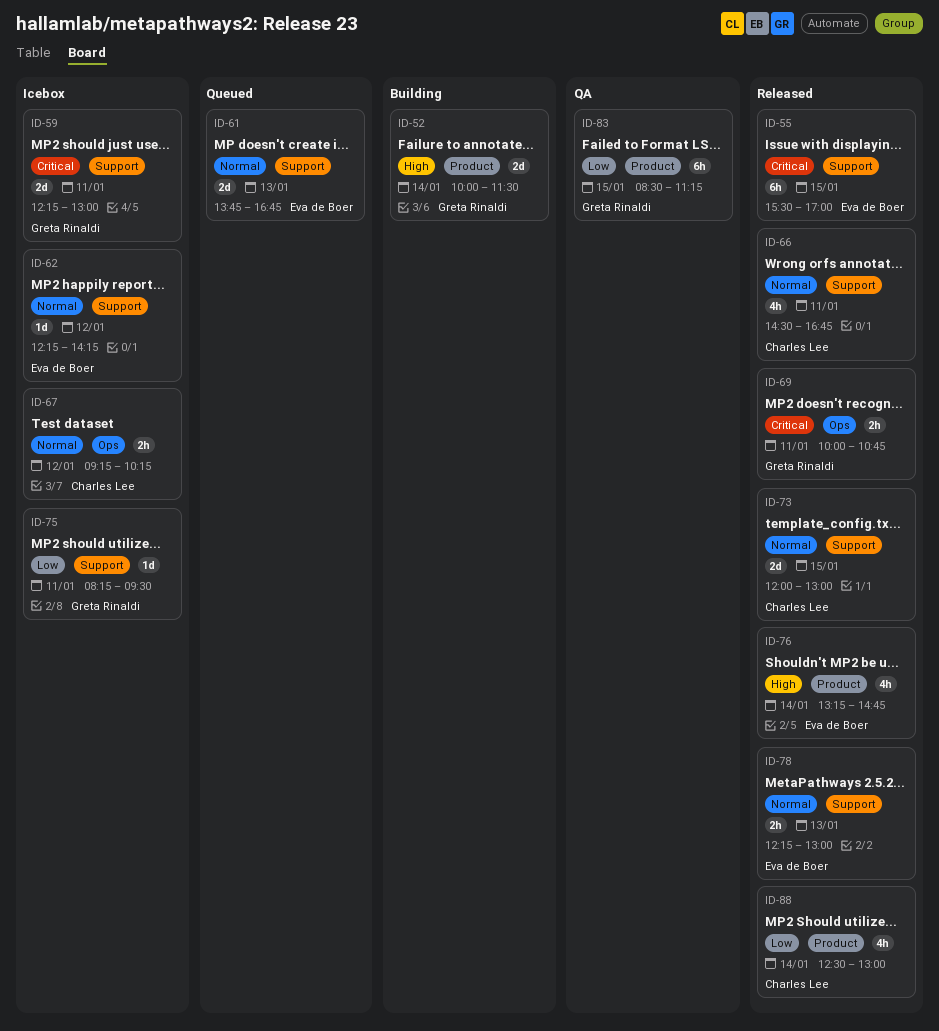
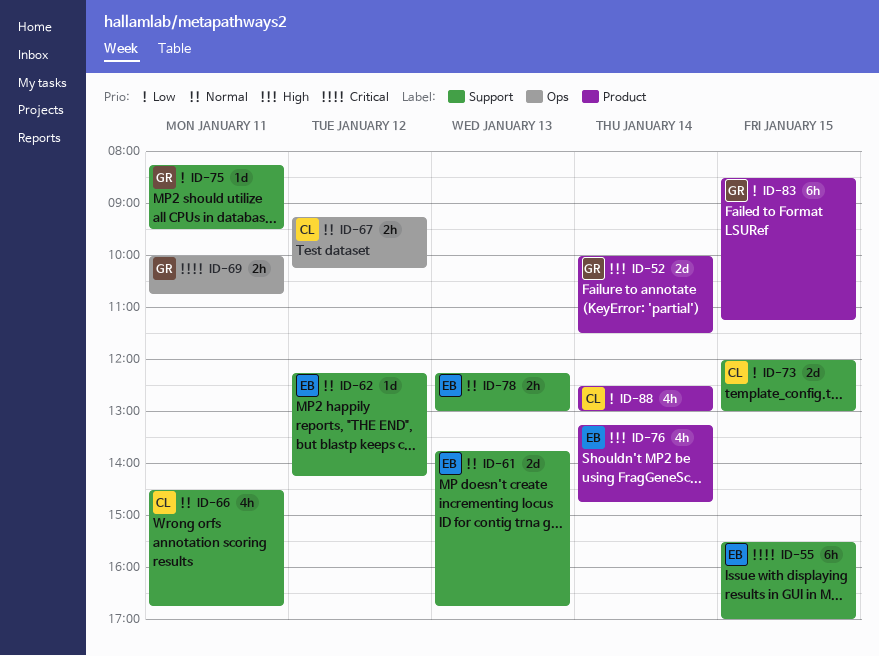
ID-59: present -> none
ID-73, priority: Normal -> Low

